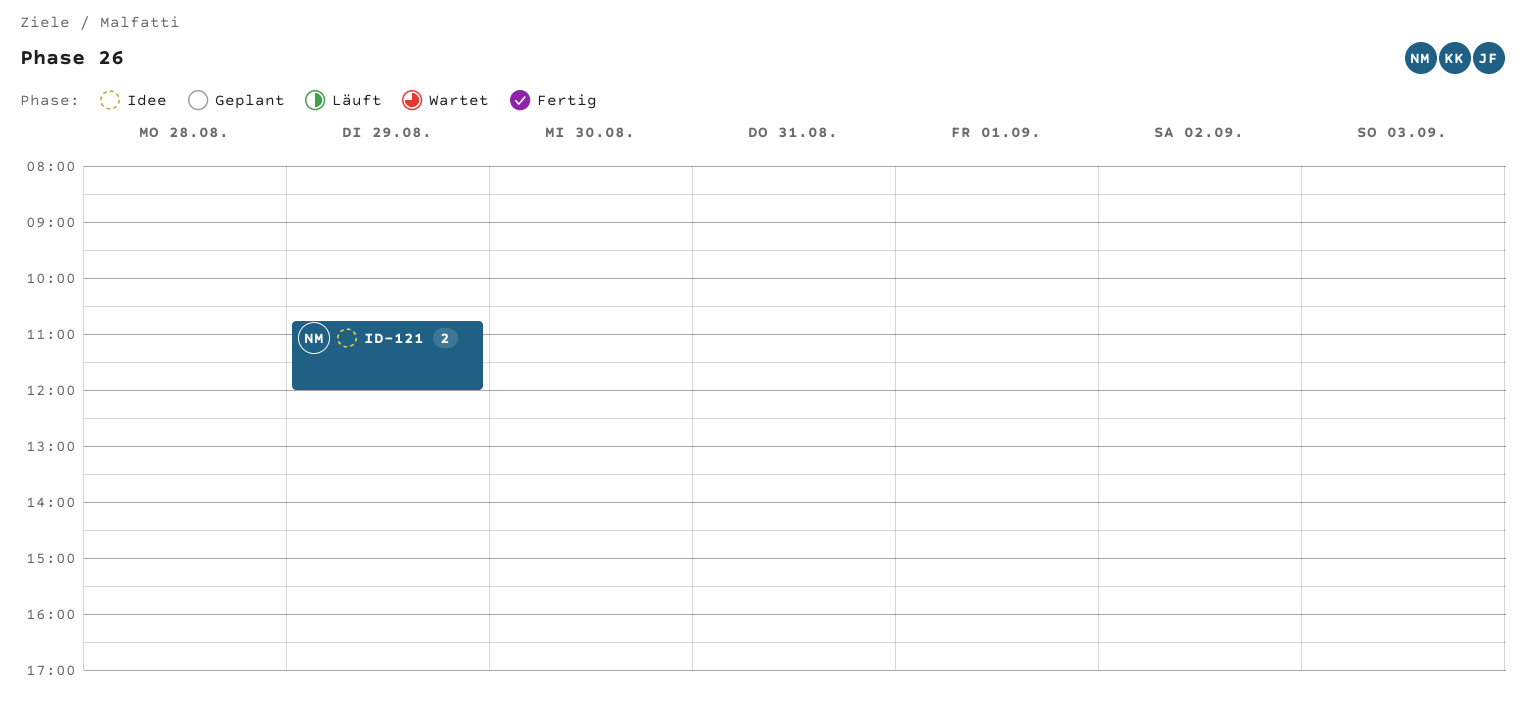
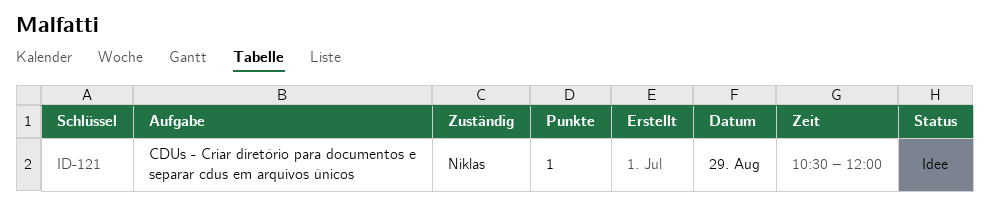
ID-121, estimate: 2 -> 1
ID-121, begins: 10:45 -> 10:30

